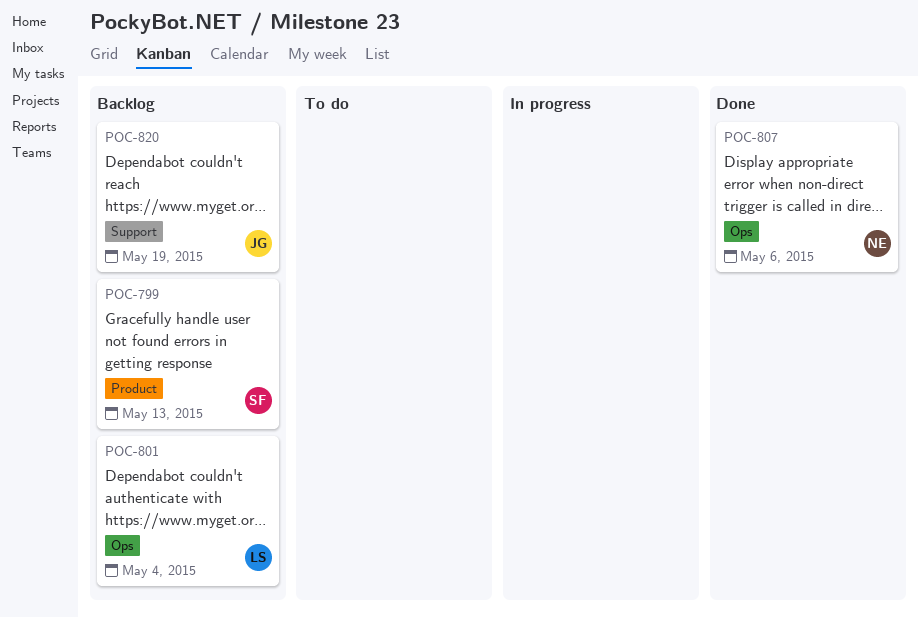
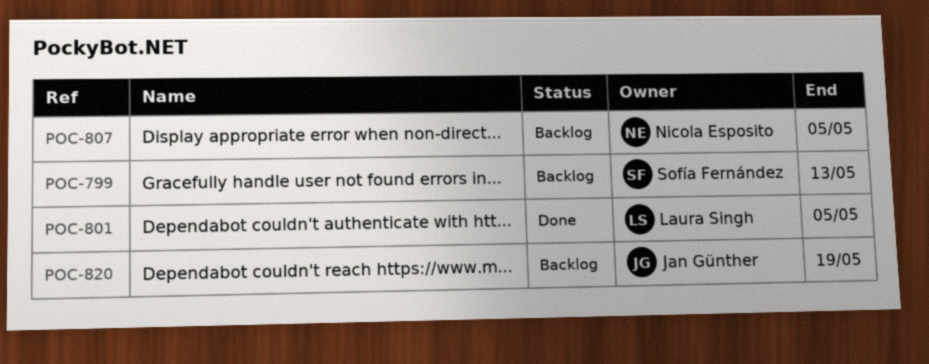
POC-801, status: Backlog -> Done
POC-801, due: May 4 -> May 5
POC-807, status: Done -> Backlog
POC-807, due: May 6 -> May 5

